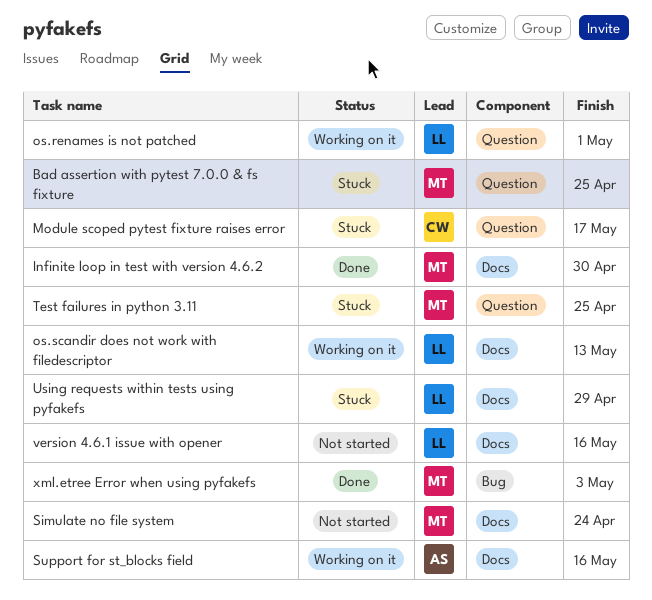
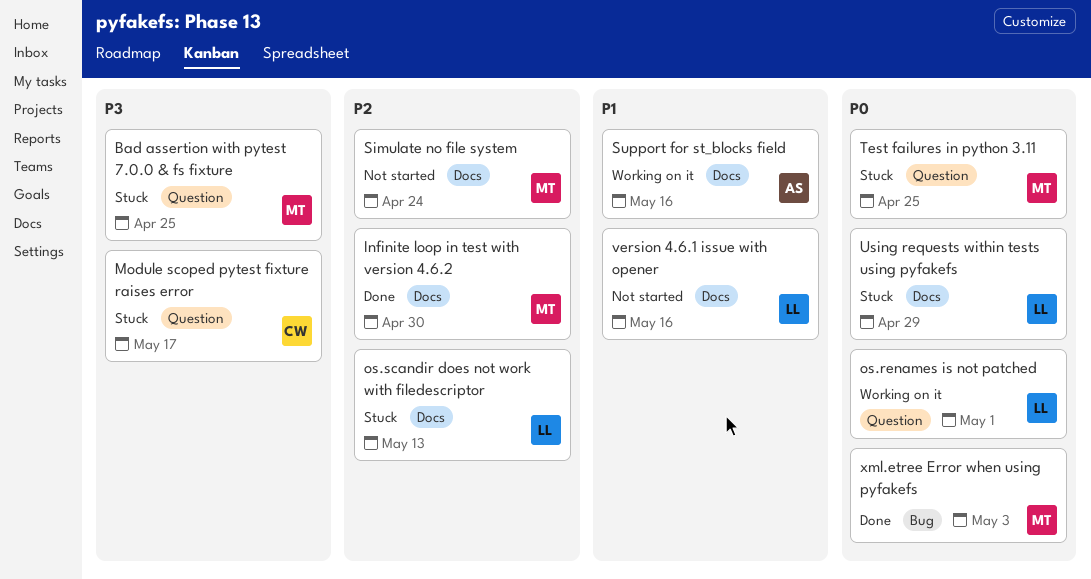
os.scandir does not work with filedescriptor, status: Working on it -> Stuck

